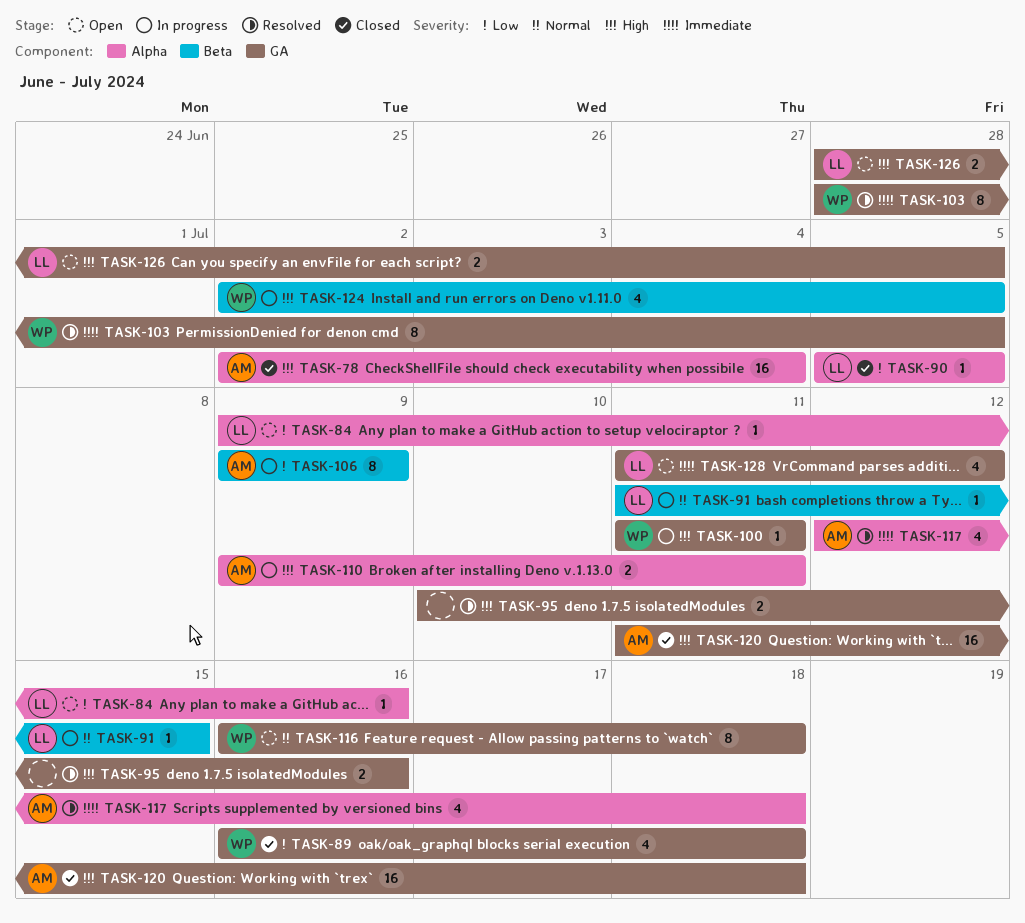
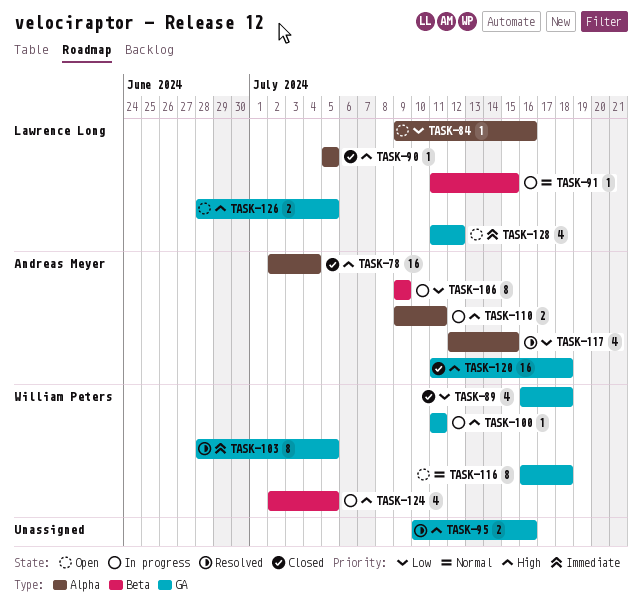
TASK-90, priority: Low -> High
TASK-117, priority: Immediate -> Low
TASK-117, due: Jul 18 -> Jul 15

